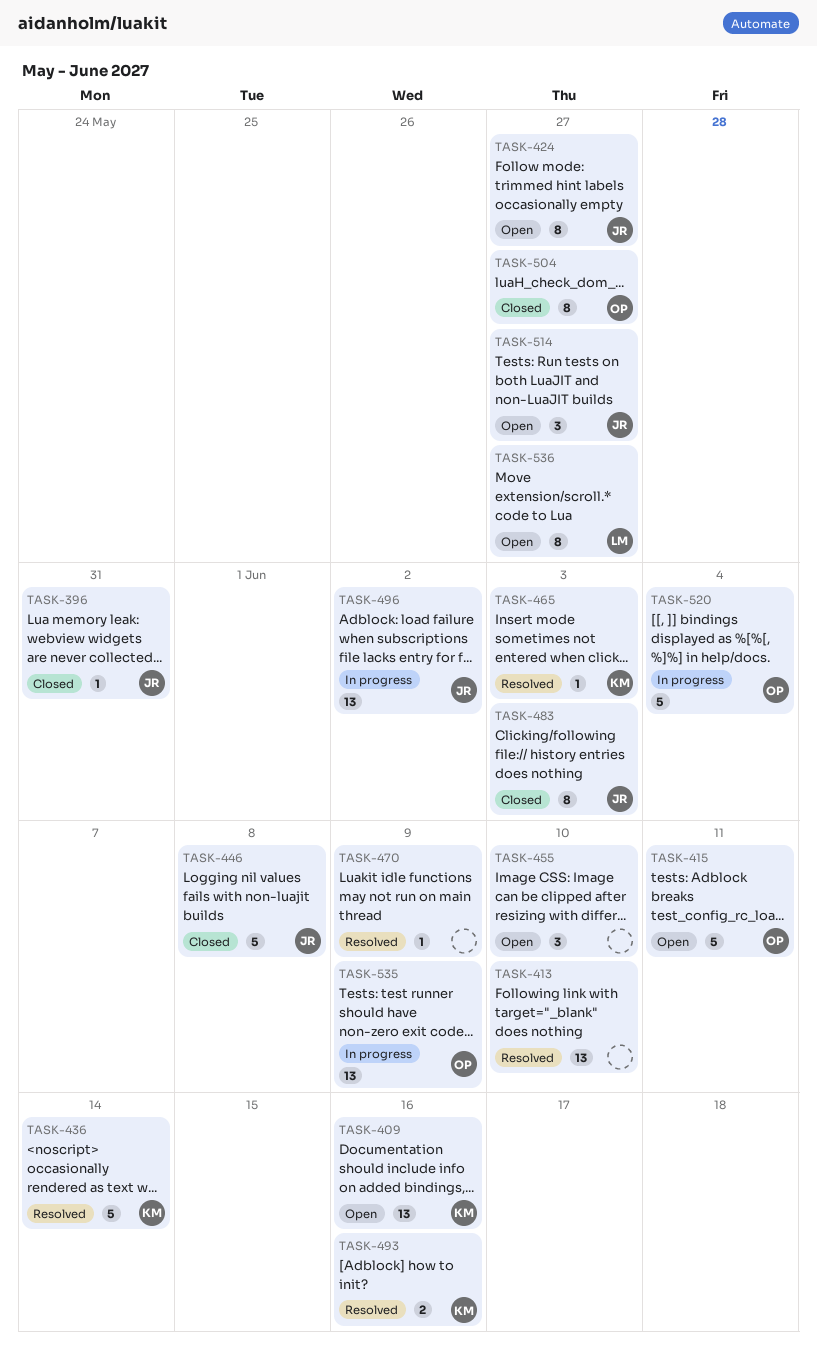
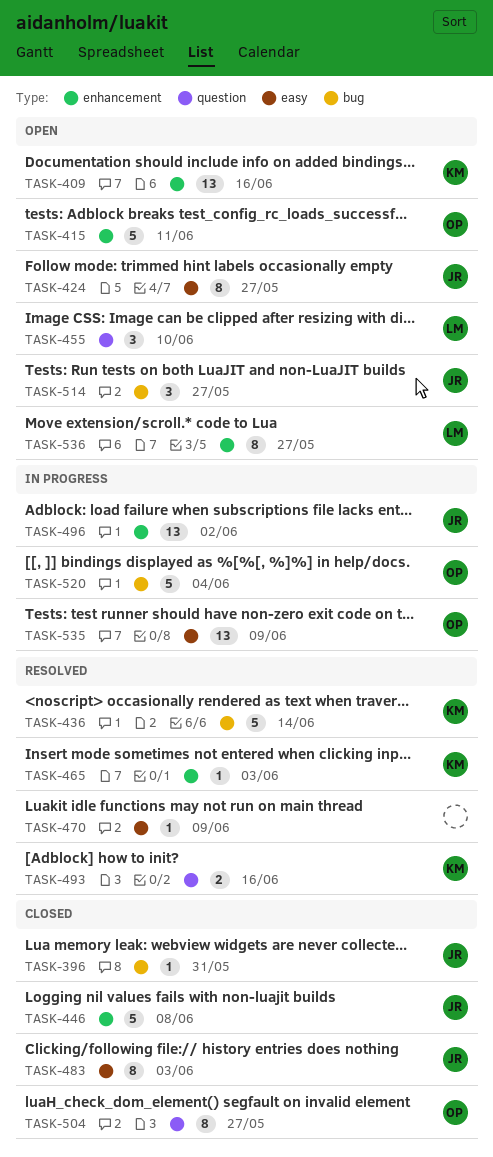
TASK-413: present -> none
TASK-455, owner: none -> LM

